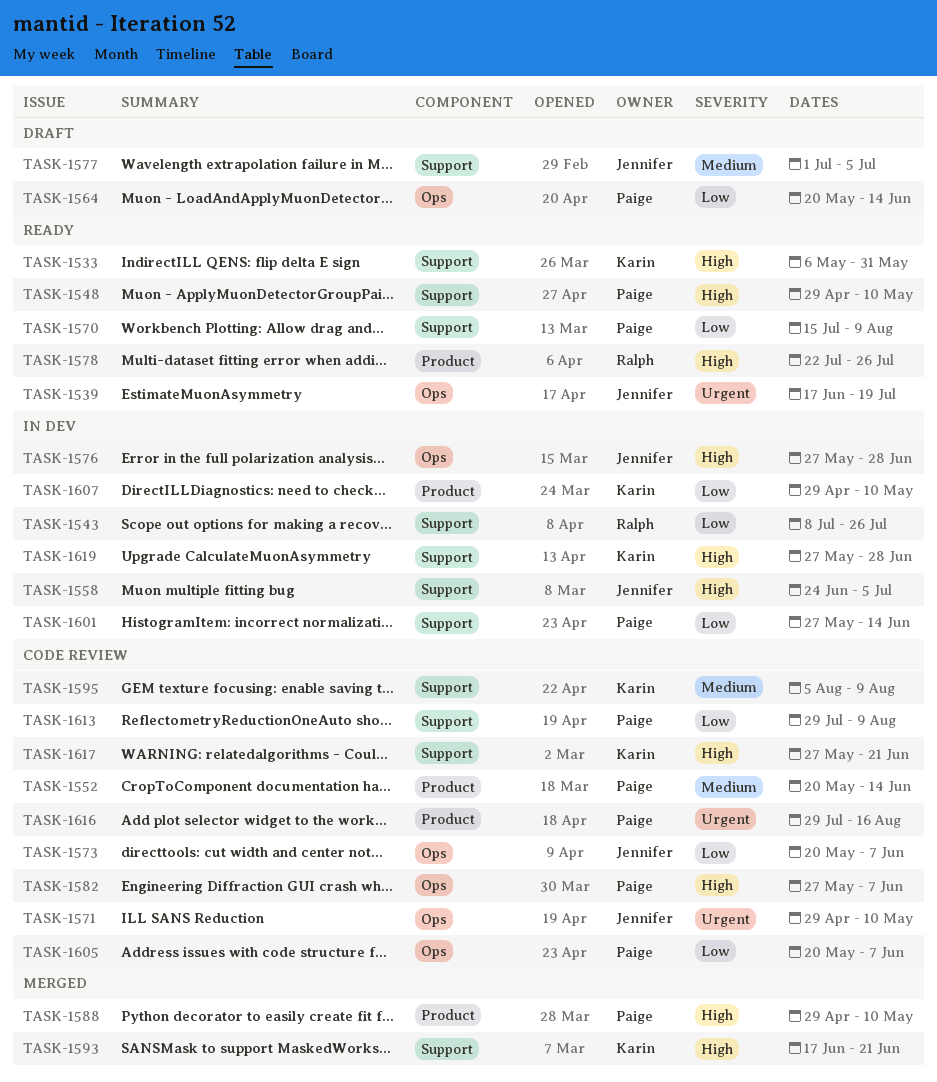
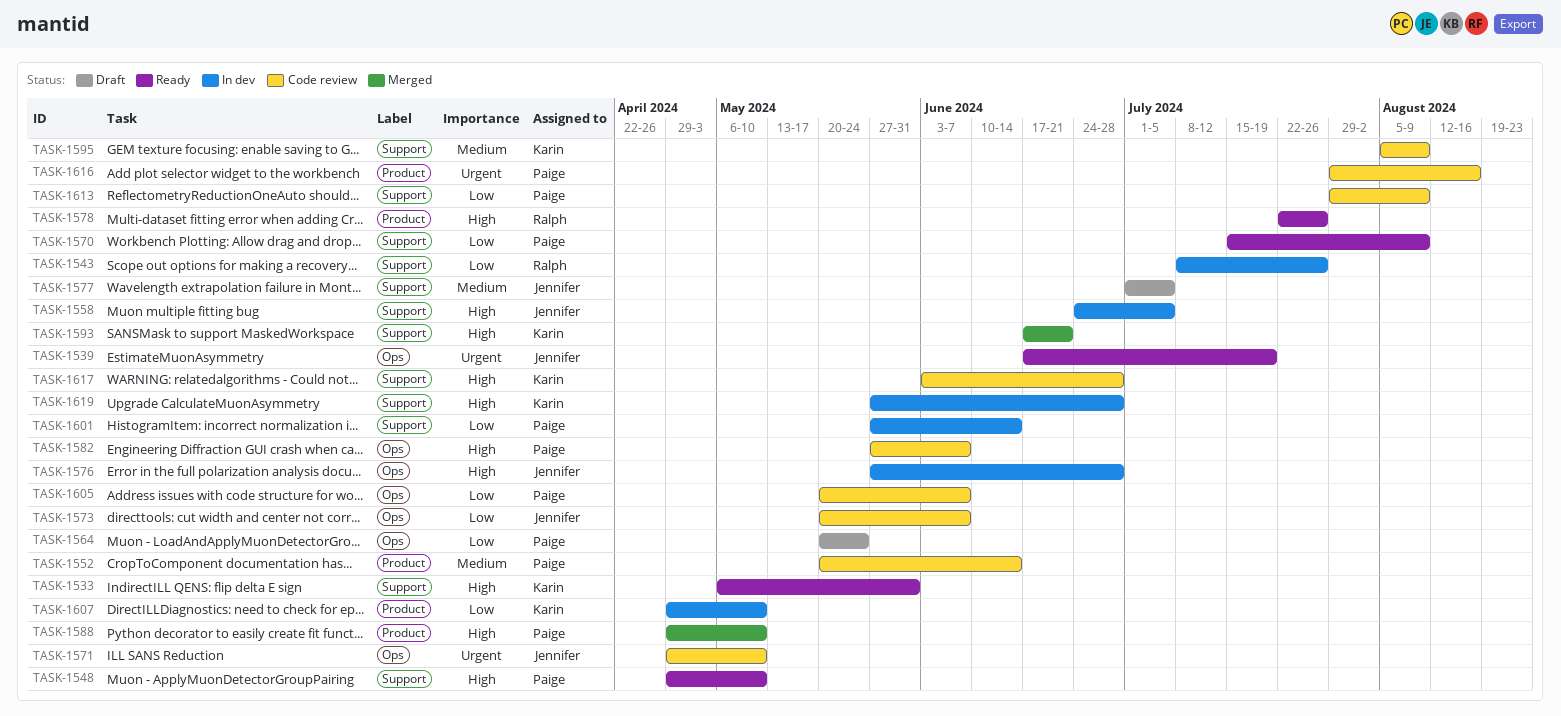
TASK-1564, due: Jun 14 -> May 24
TASK-1617, start: May 27 -> Jun 3
TASK-1617, due: Jun 21 -> Jun 28

